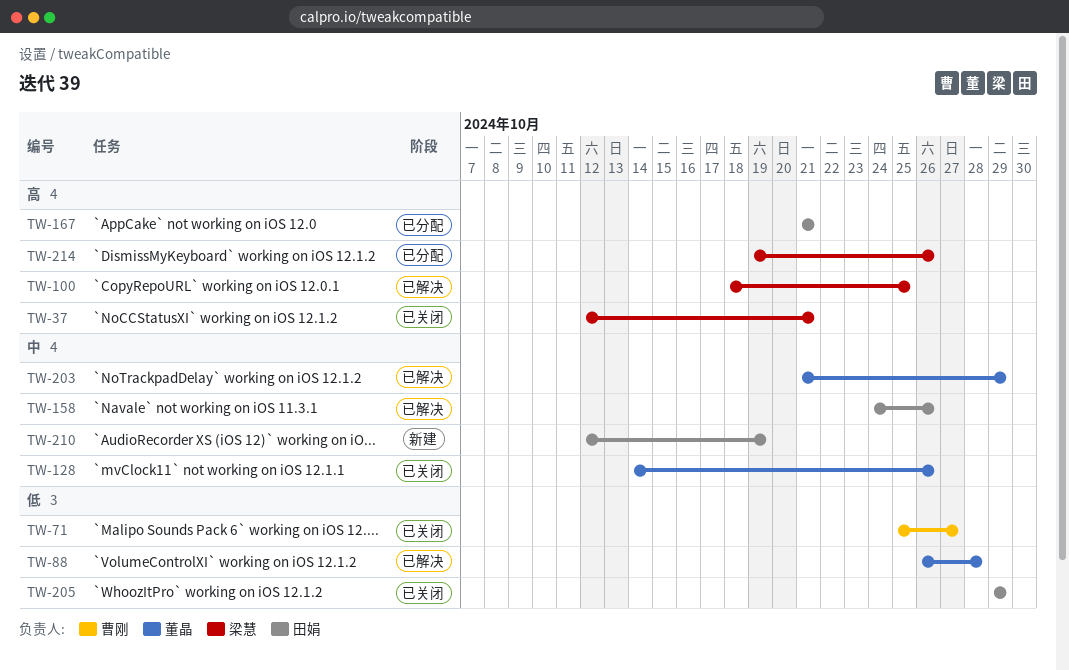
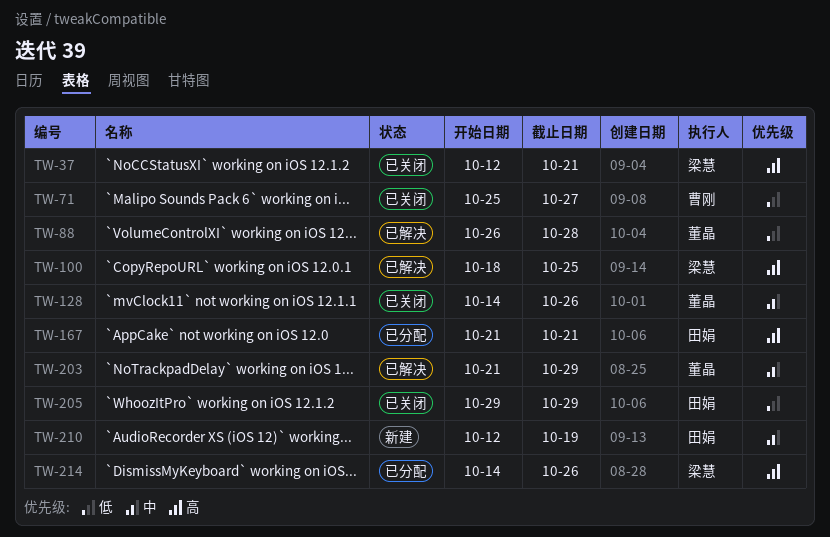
TW-158: present -> none
TW-214, start: Oct 19 -> Oct 14

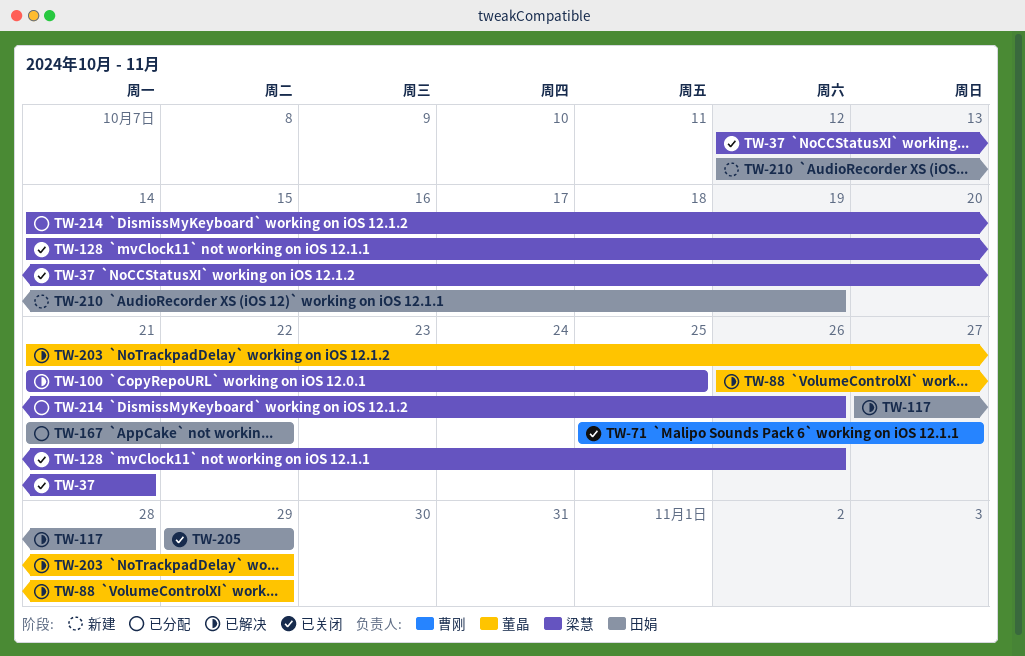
TW-88, due: Oct 28 -> Oct 29
TW-100, start: Oct 18 -> Oct 21
TW-117: none -> present
TW-128, owner: 董晶 -> 梁慧
TW-167, due: Oct 21 -> Oct 22

